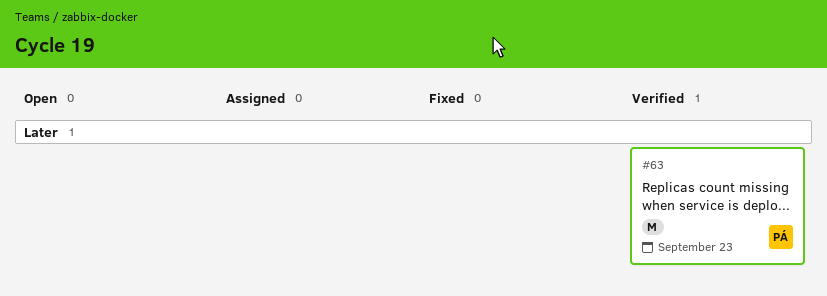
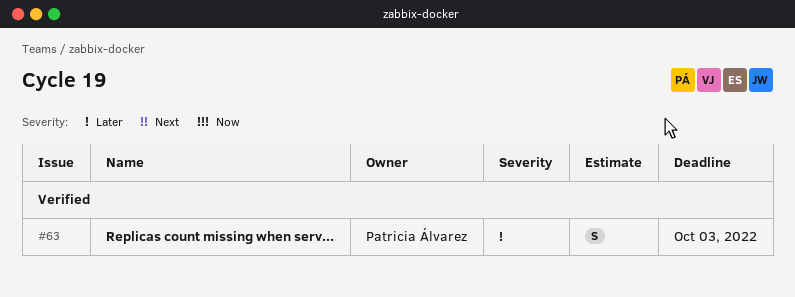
#63, estimate: M -> S
#63, due: Sep 23 -> Oct 3

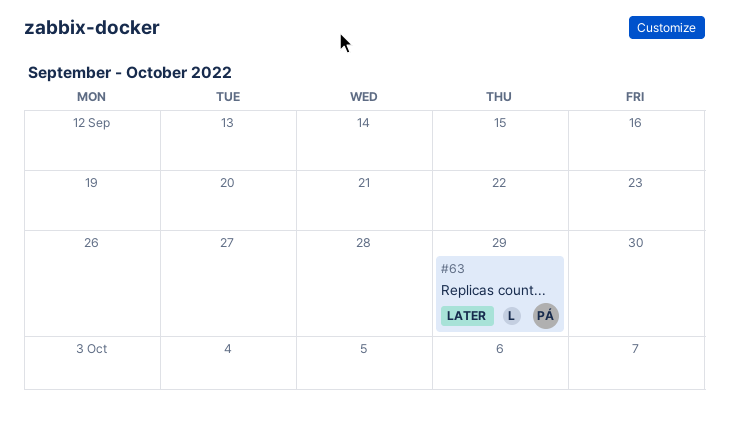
#63, estimate: S -> L
#63, due: Oct 3 -> Sep 29

